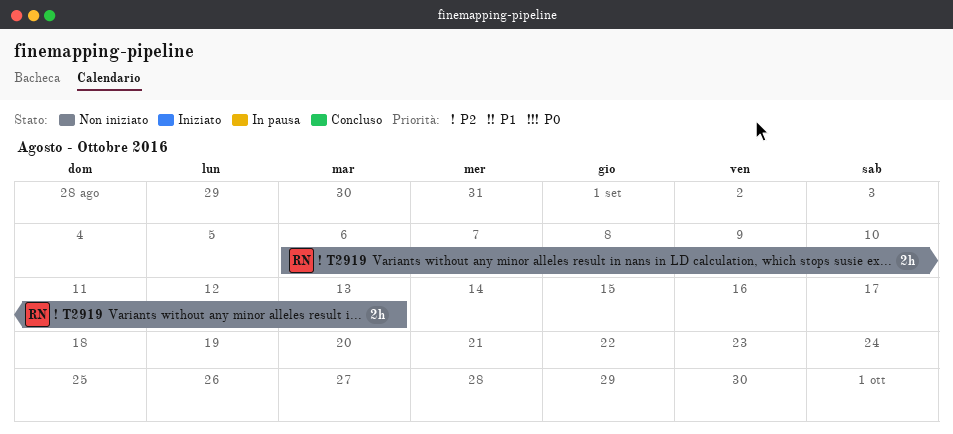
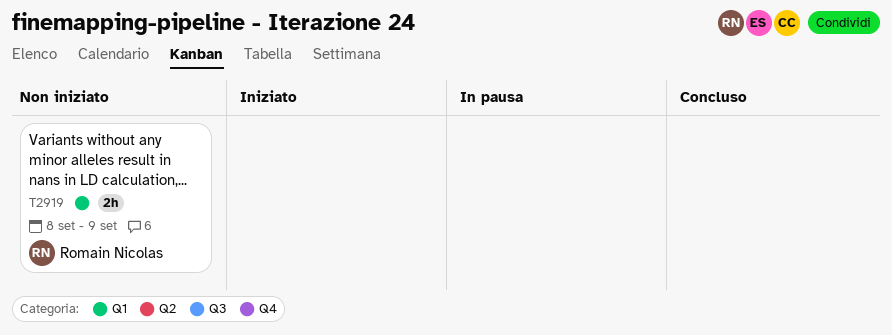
T2919, start: Sep 6 -> Sep 8
T2919, due: Sep 13 -> Sep 9

